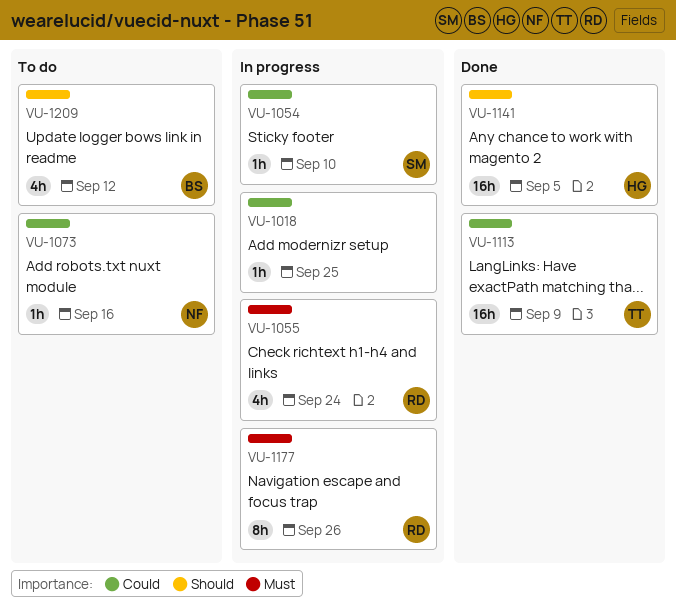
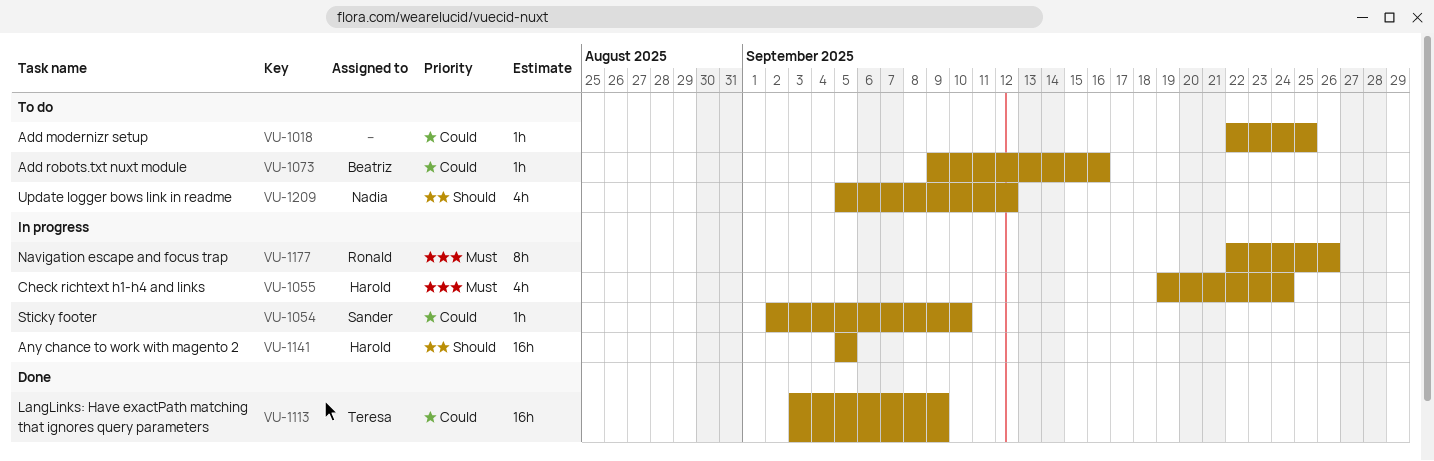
VU-1018, status: In progress -> To do
VU-1055, owner: Ronald -> Harold
VU-1073, owner: Nadia -> Beatriz
VU-1141, status: Done -> In progress
VU-1209, owner: Beatriz -> Nadia

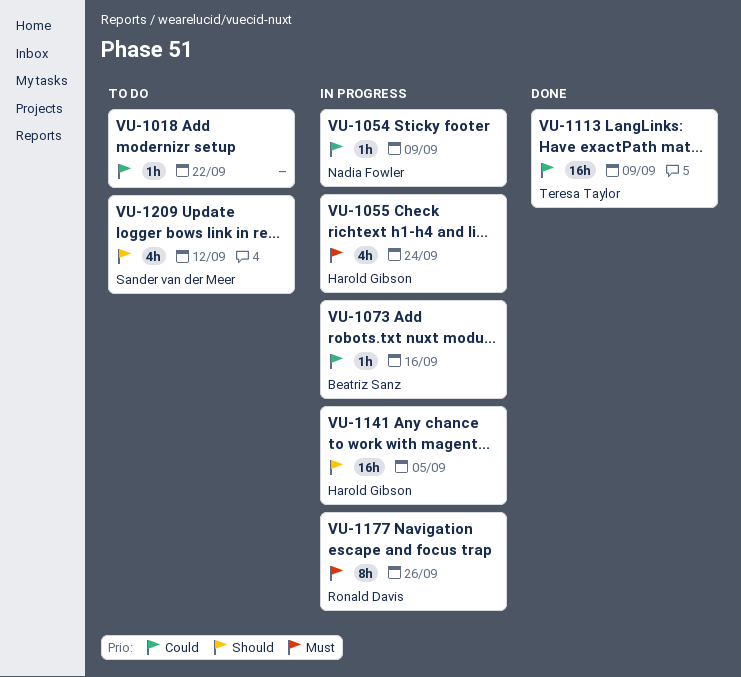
VU-1018, due: Sep 25 -> Sep 22
VU-1054, owner: Sander van der Meer -> Nadia Fowler
VU-1054, due: Sep 10 -> Sep 9
VU-1073, status: To do -> In progress
VU-1209, owner: Nadia Fowler -> Sander van der Meer

